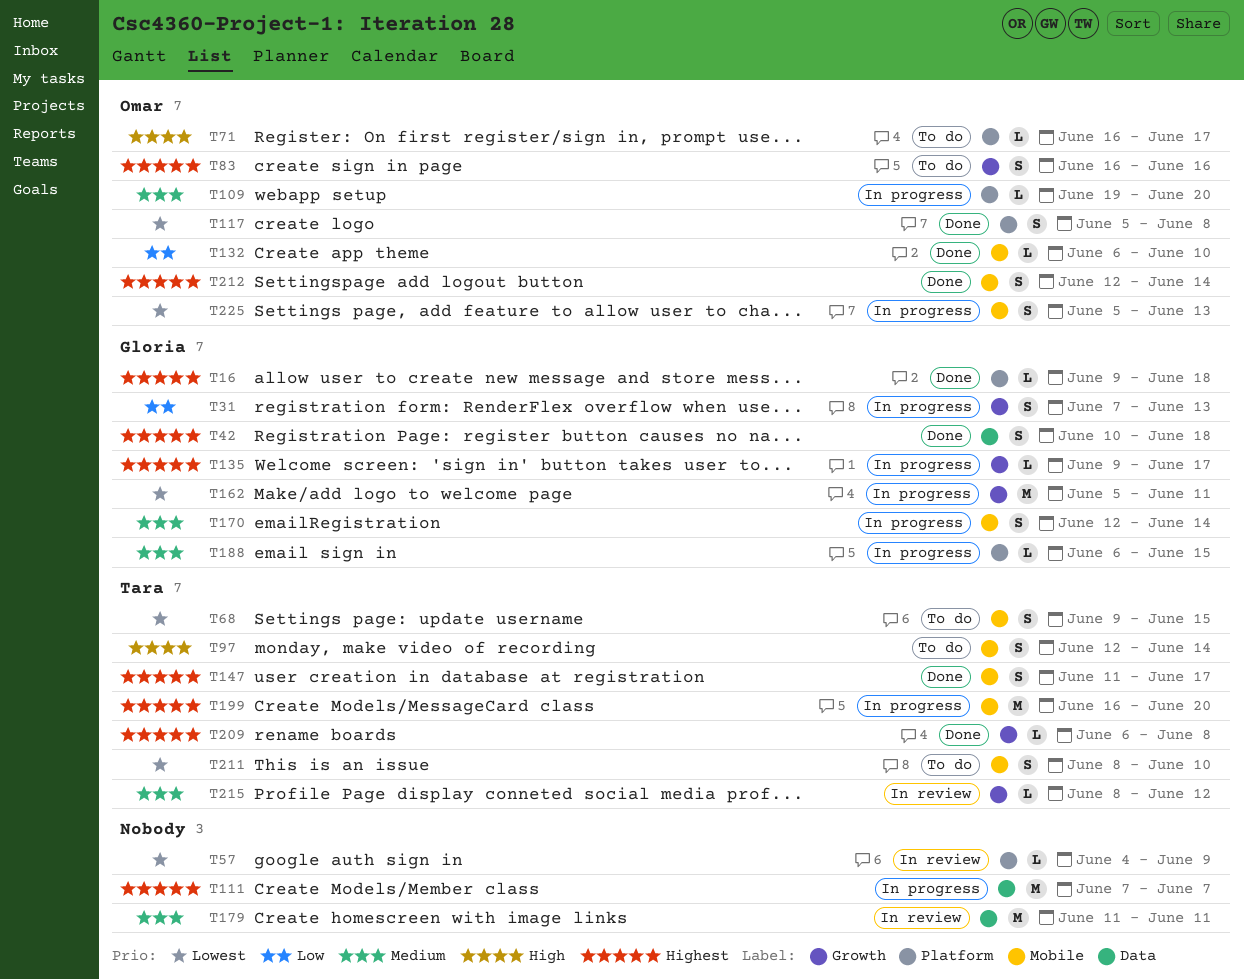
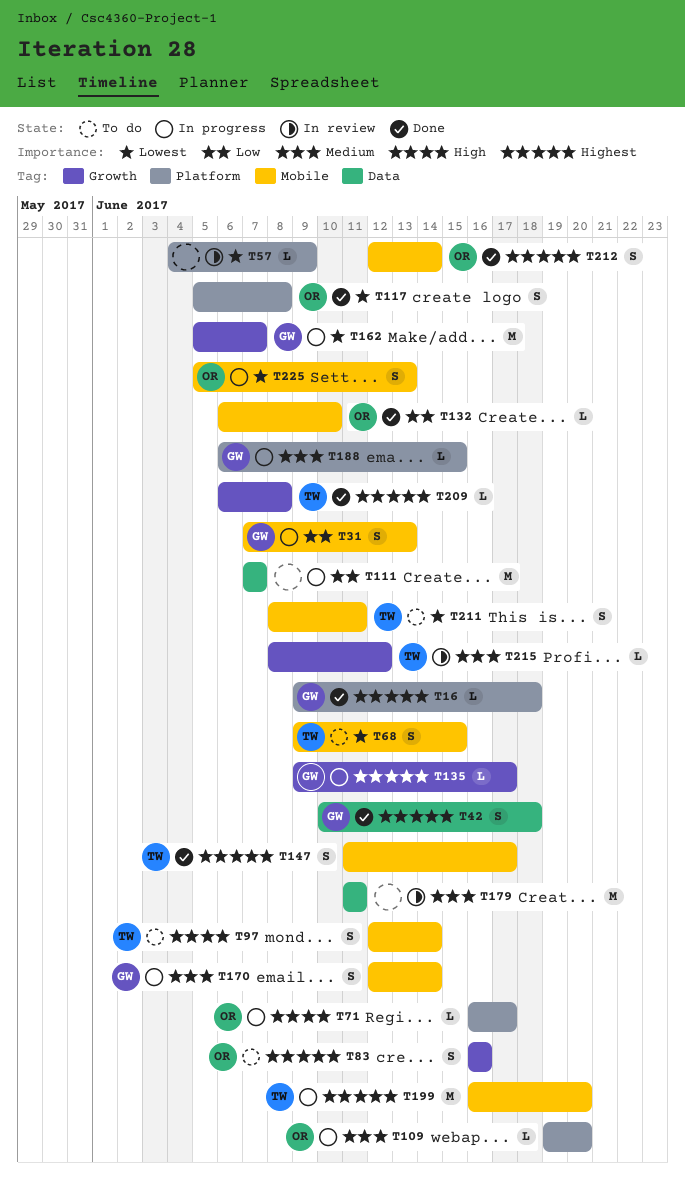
T31, label: Growth -> Mobile
T71, status: To do -> In progress
T111, priority: Highest -> Low
T162, due: Jun 11 -> Jun 7
T211, due: Jun 10 -> Jun 11

